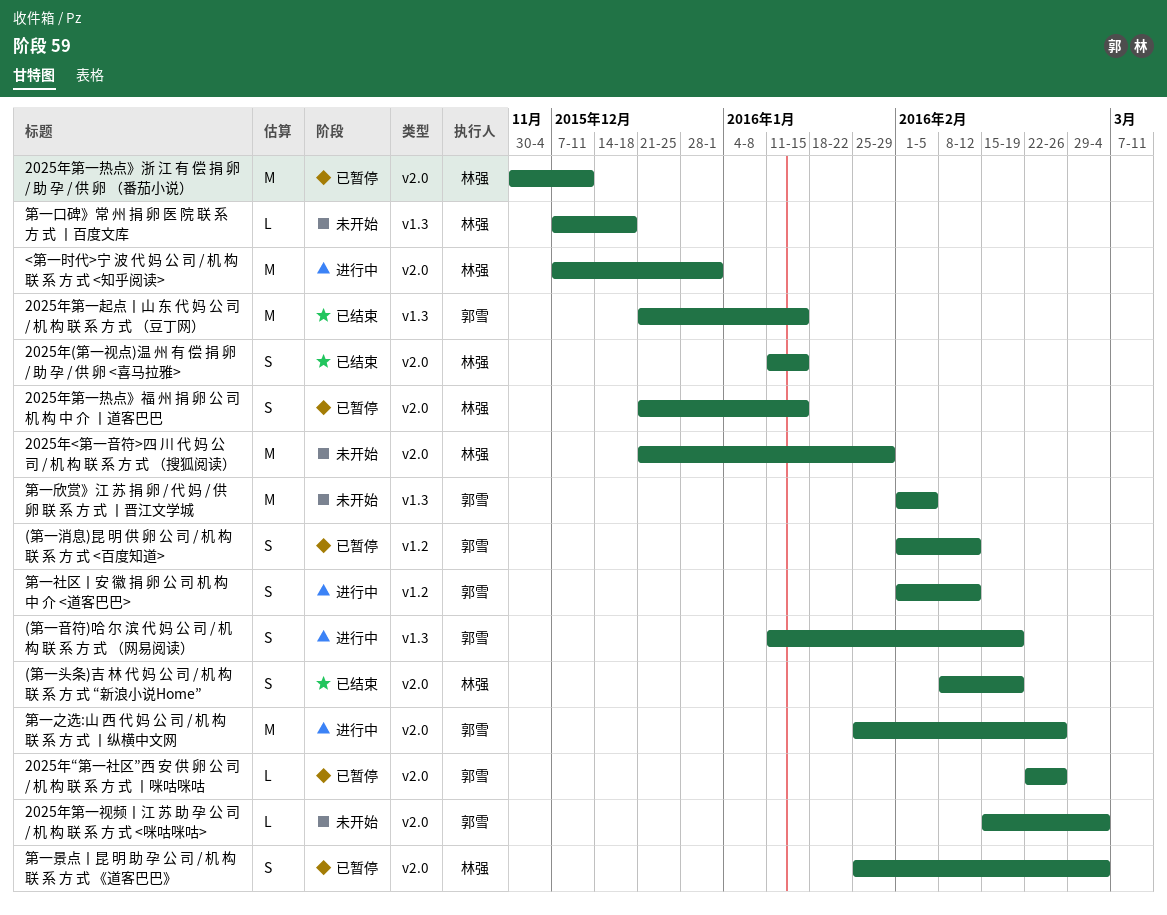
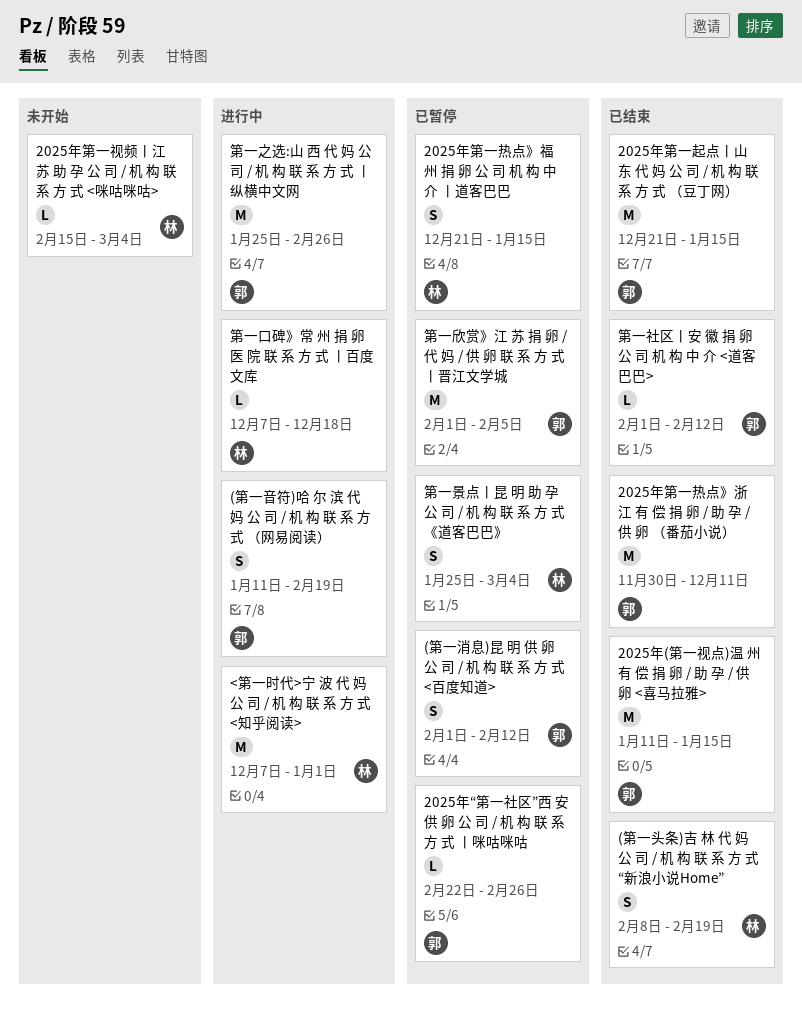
2025年(第一视点)温 州 有 偿 捐 卵 / 助 孕 / 供 卵 <喜马拉雅>, owner: 林强 -> 郭雪
2025年(第一视点)温 州 有 偿 捐 卵 / 助 孕 / 供 卵 <喜马拉雅>, estimate: S -> M
2025年<第一音符>四 川 代 妈 公 司 / 机 构 联 系 方 式 （搜狐阅读）: present -> none
2025年第一热点》浙 江 有 偿 捐 卵 / 助 孕 / 供 卵 （番茄小说）, status: 已暂停 -> 已结束
2025年第一热点》浙 江 有 偿 捐 卵 / 助 孕 / 供 卵 （番茄小说）, owner: 林强 -> 郭雪
2025年第一视频丨江 苏 助 孕 公 司 / 机 构 联 系 方 式 <咪咕咪咕>, owner: 郭雪 -> 林强
第一口碑》常 州 捐 卵 医 院 联 系 方 式 丨百度文库, status: 未开始 -> 进行中
第一欣赏》江 苏 捐 卵 / 代 妈 / 供 卵 联 系 方 式 丨晋江文学城, status: 未开始 -> 已暂停
第一社区丨安 徽 捐 卵 公 司 机 构 中 介 <道客巴巴>, status: 进行中 -> 已结束
第一社区丨安 徽 捐 卵 公 司 机 构 中 介 <道客巴巴>, estimate: S -> L

